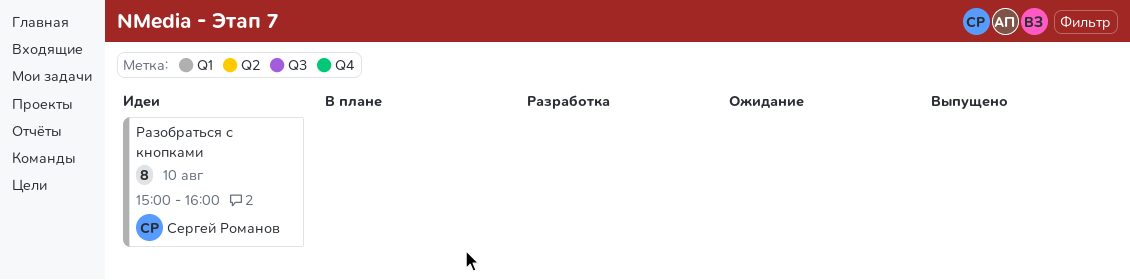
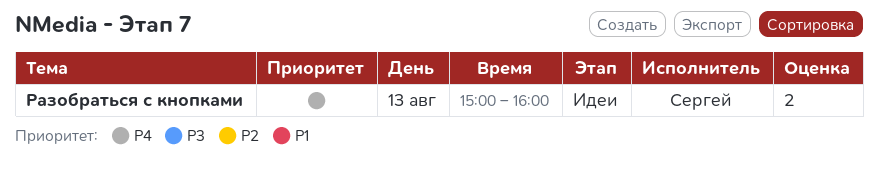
Разобраться с кнопками, estimate: 8 -> 2
Разобраться с кнопками, day: Aug 10 -> Aug 13

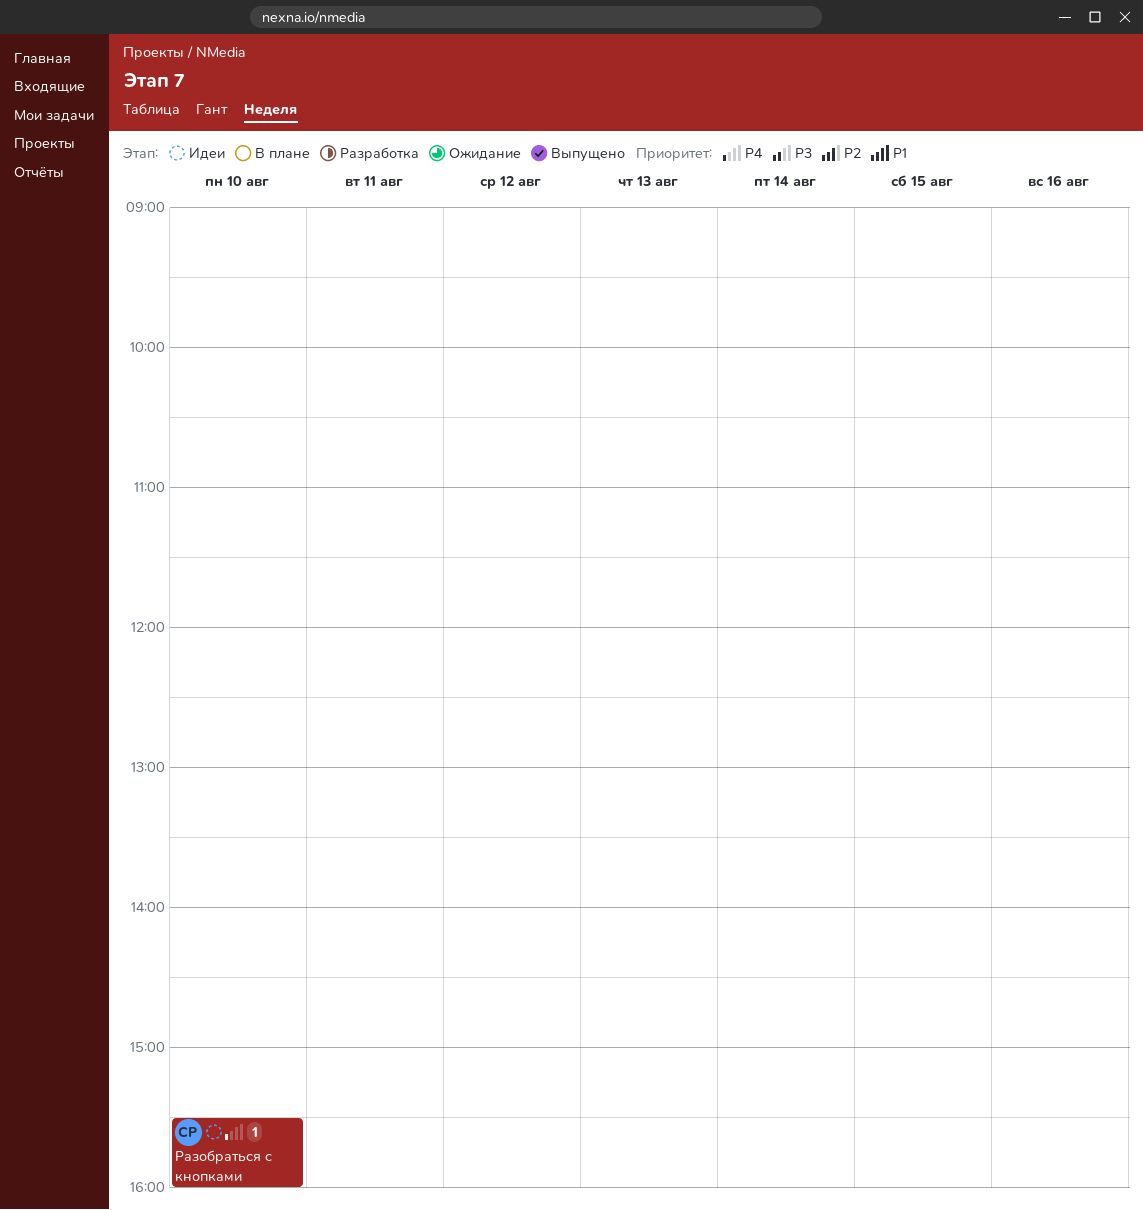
Разобраться с кнопками, estimate: 2 -> 1
Разобраться с кнопками, day: Aug 13 -> Aug 10
Разобраться с кнопками, begins: 15:00 -> 15:30

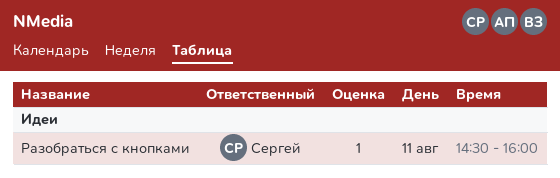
Разобраться с кнопками, day: Aug 10 -> Aug 11
Разобраться с кнопками, begins: 15:30 -> 14:30

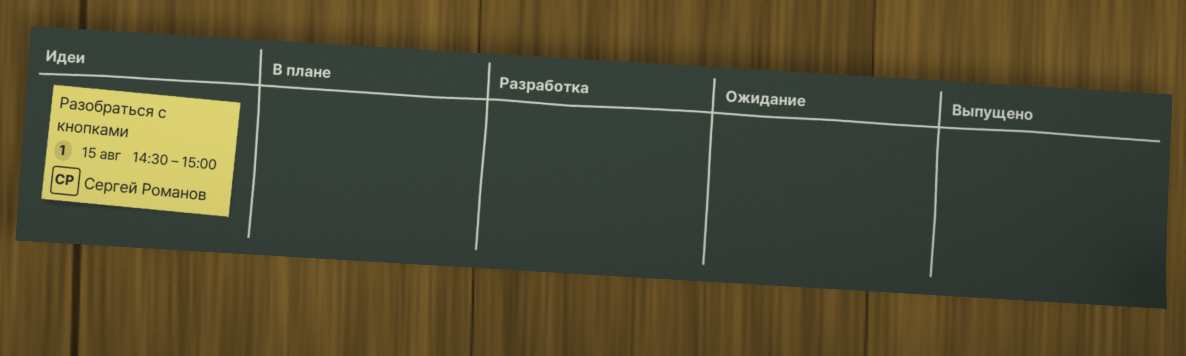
Разобраться с кнопками, day: Aug 11 -> Aug 15
Разобраться с кнопками, ends: 16:00 -> 15:00

